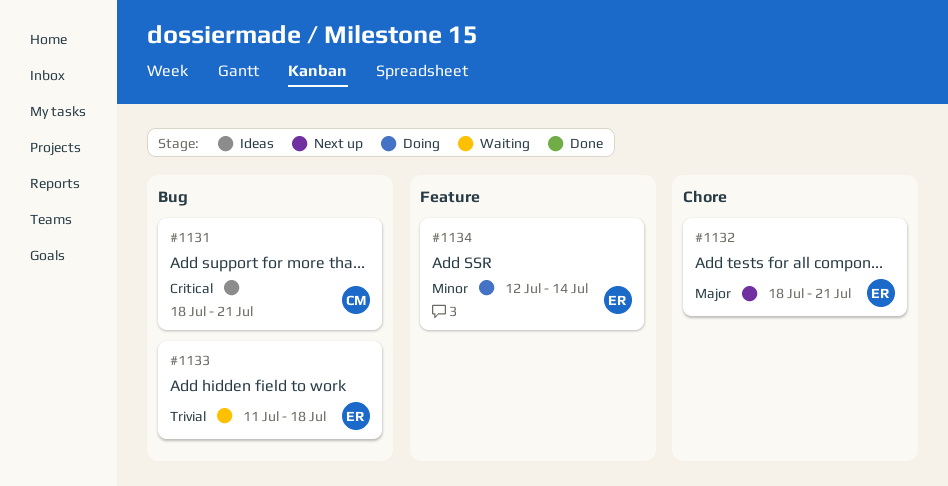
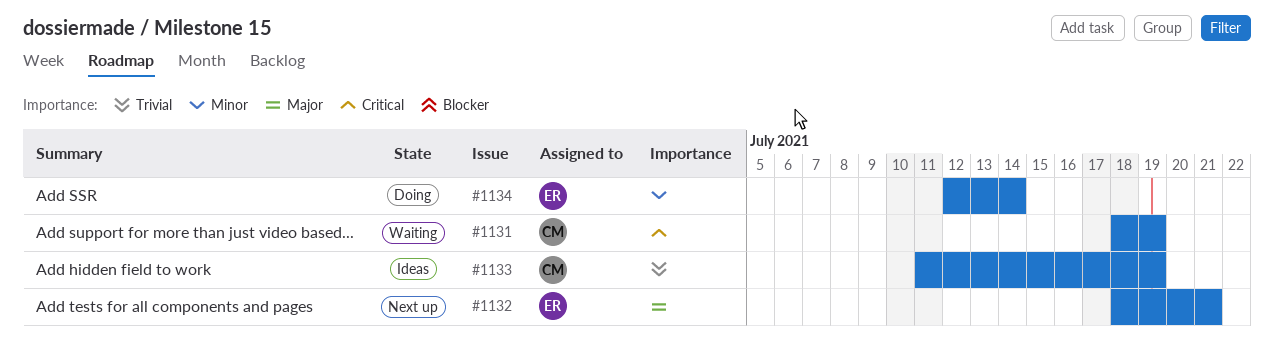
#1131, status: Ideas -> Waiting
#1131, due: Jul 21 -> Jul 19
#1133, status: Waiting -> Ideas
#1133, owner: ER -> CM
#1133, due: Jul 18 -> Jul 19

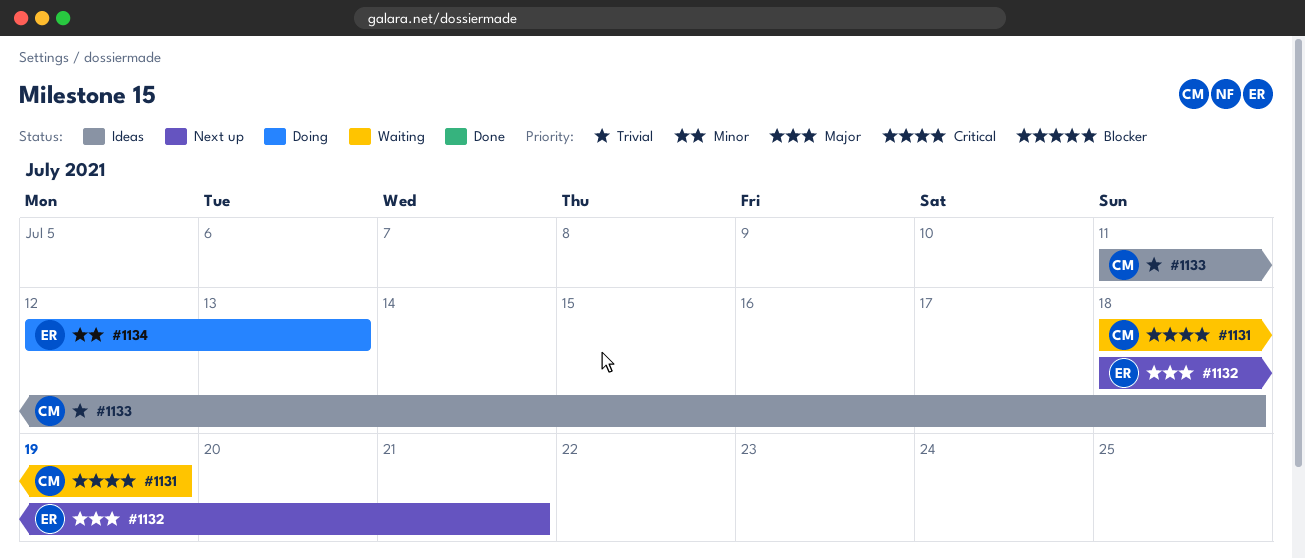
#1133, due: Jul 19 -> Jul 18
#1134, due: Jul 14 -> Jul 13

